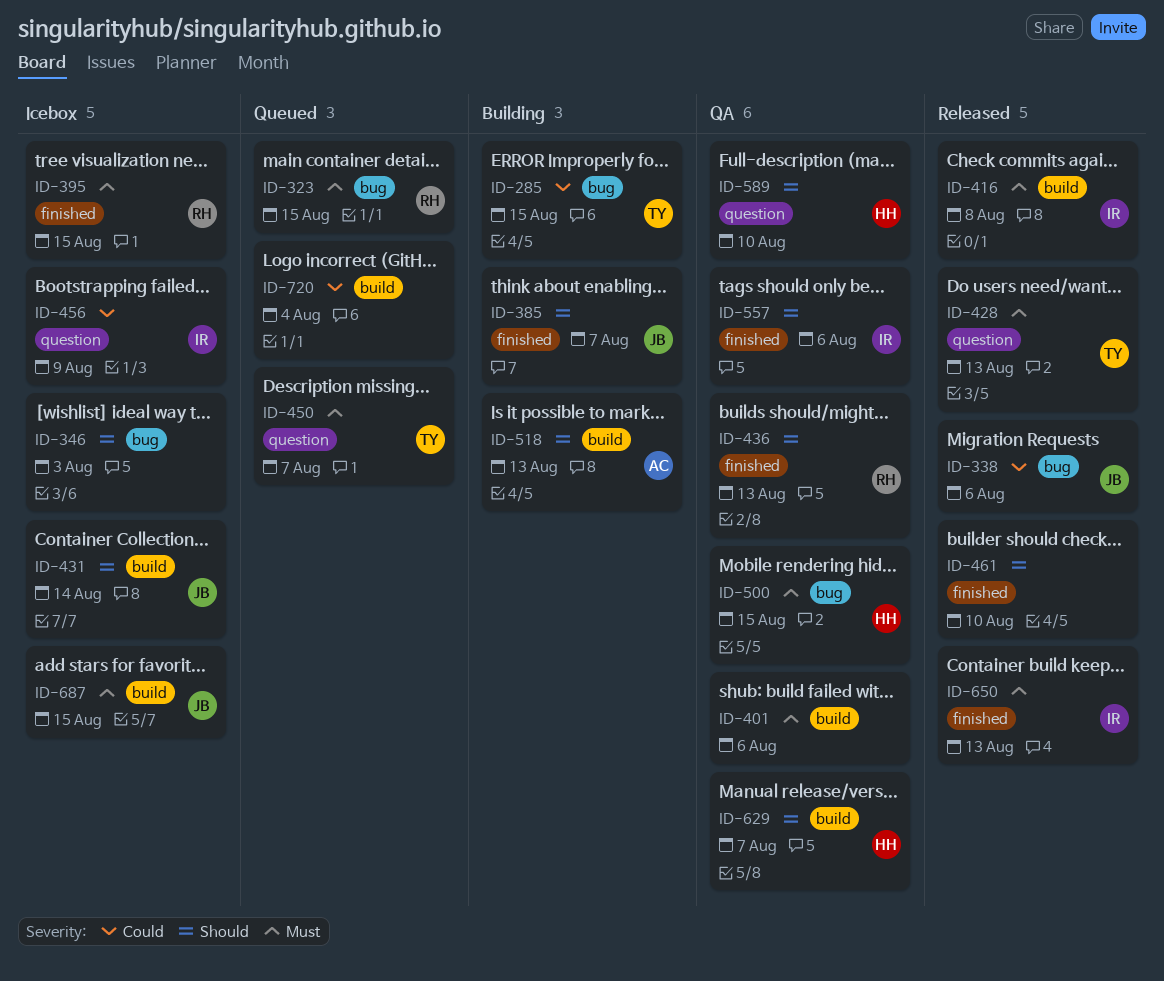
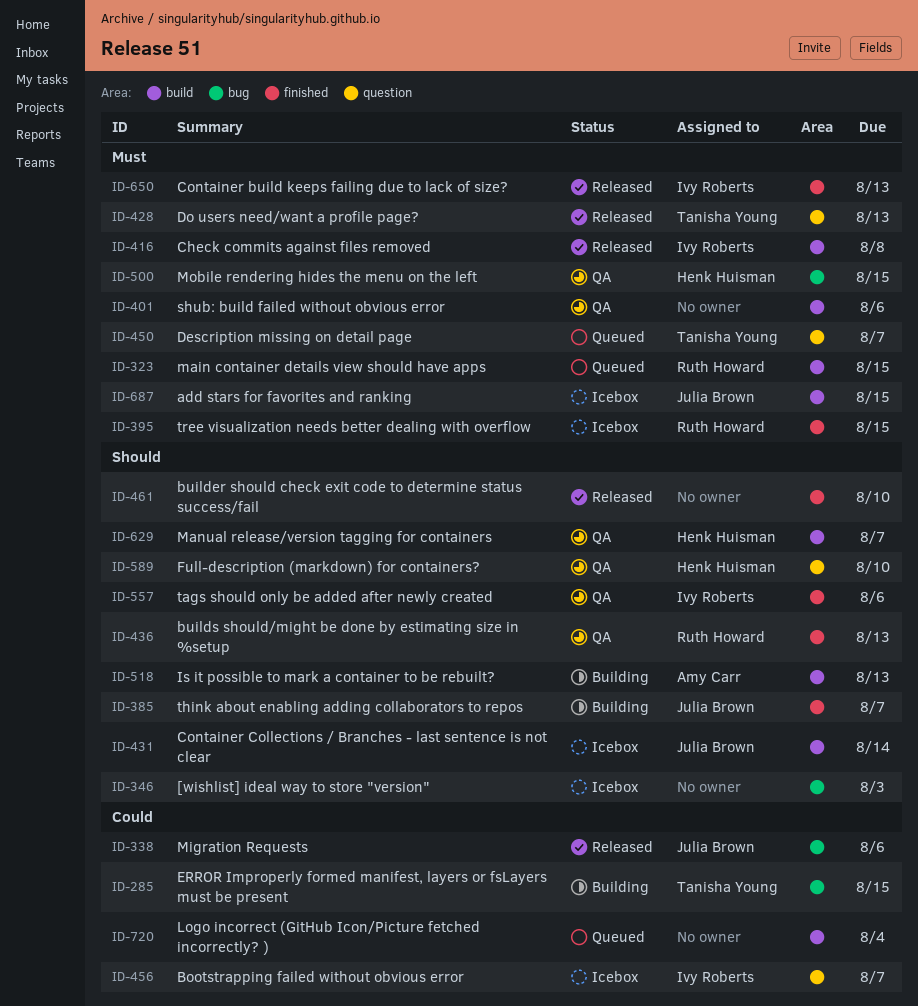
ID-323, label: bug -> build
ID-456, due: Aug 9 -> Aug 7

